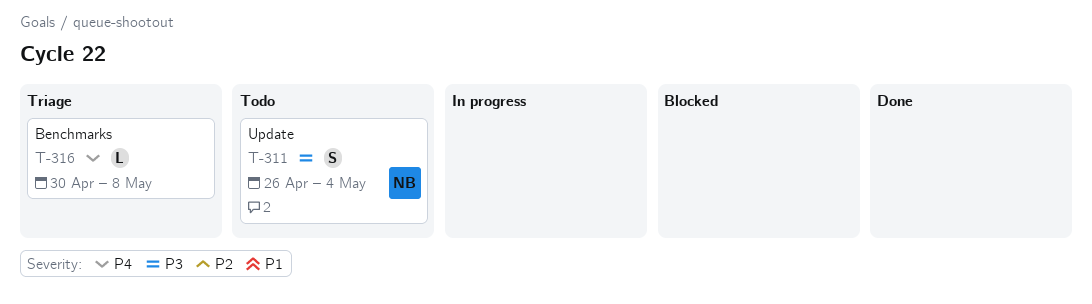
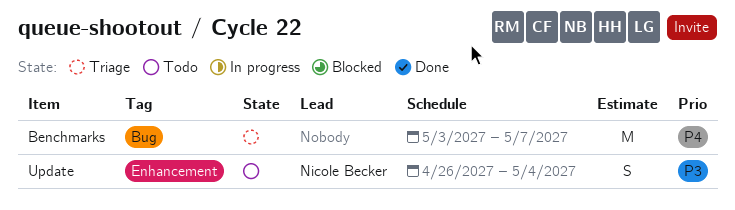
Benchmarks, estimate: L -> M
Benchmarks, start: Apr 30 -> May 3
Benchmarks, due: May 8 -> May 7

